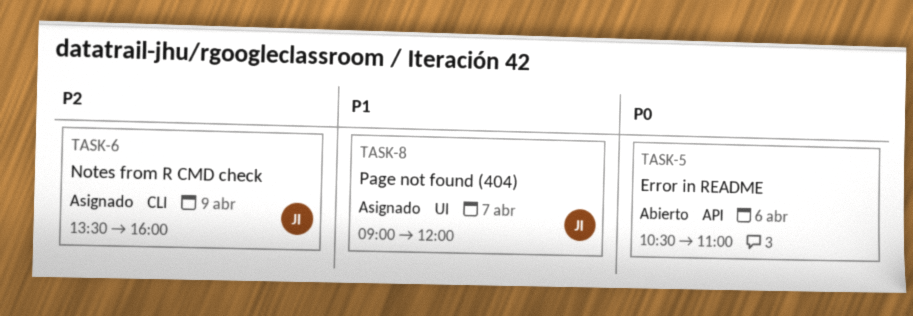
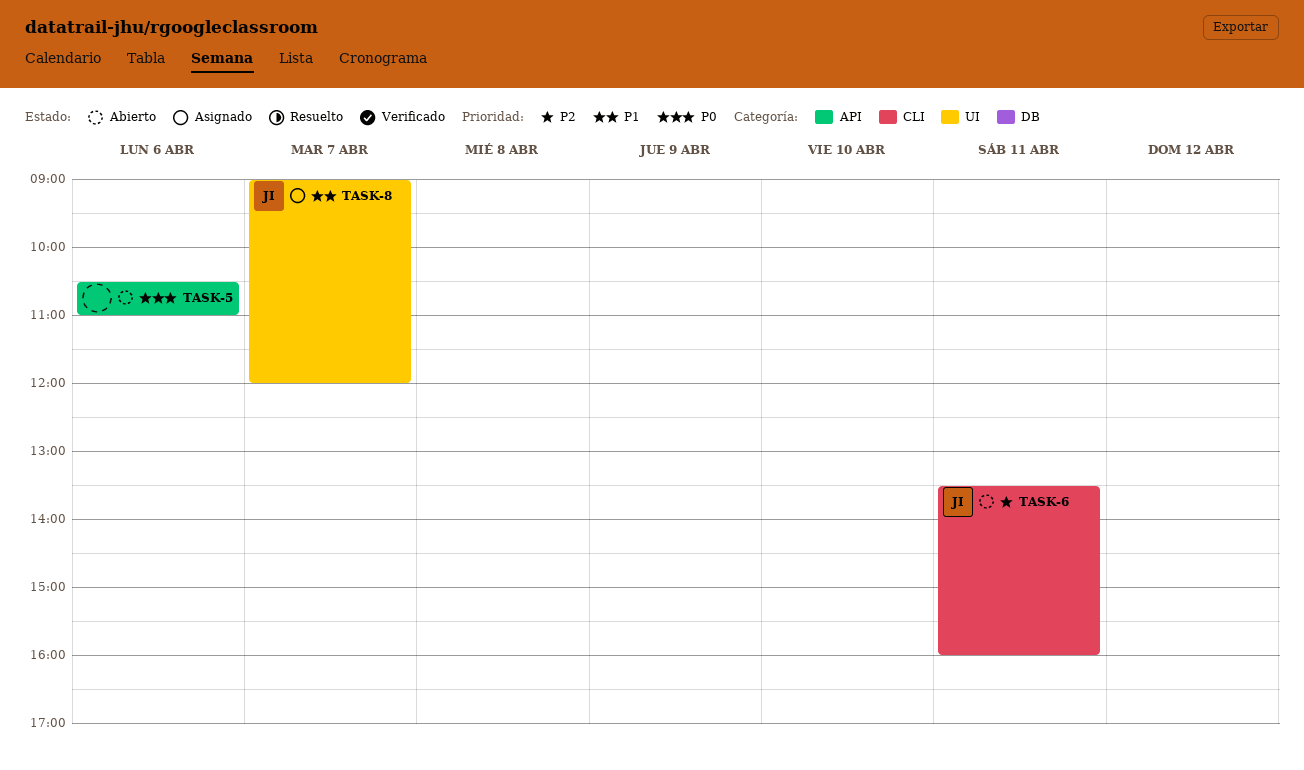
TASK-6, status: Asignado -> Abierto
TASK-6, day: Apr 9 -> Apr 11

